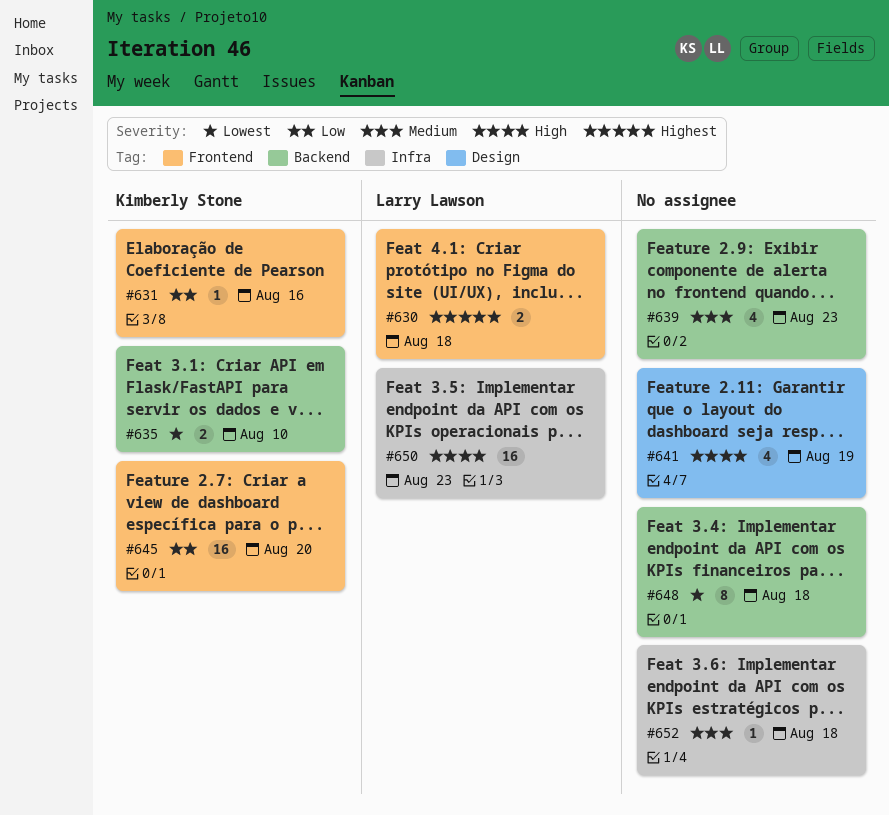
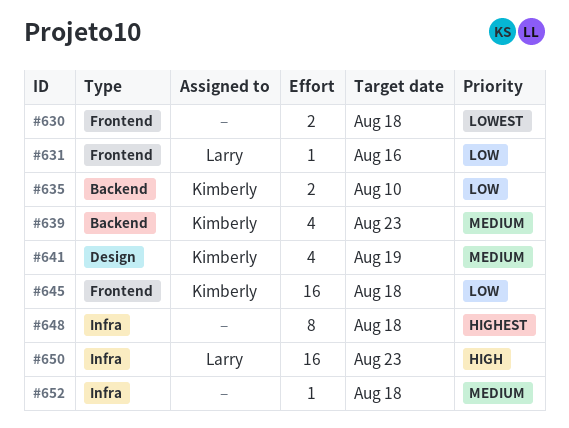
#630, owner: Larry Lawson -> none
#630, priority: Highest -> Lowest
#631, owner: Kimberly Stone -> Larry Lawson
#635, priority: Lowest -> Low
#639, owner: none -> Kimberly Stone
#641, owner: none -> Kimberly Stone
#641, priority: High -> Medium
#645, due: Aug 20 -> Aug 18
#648, priority: Lowest -> Highest
#648, label: Backend -> Infra

